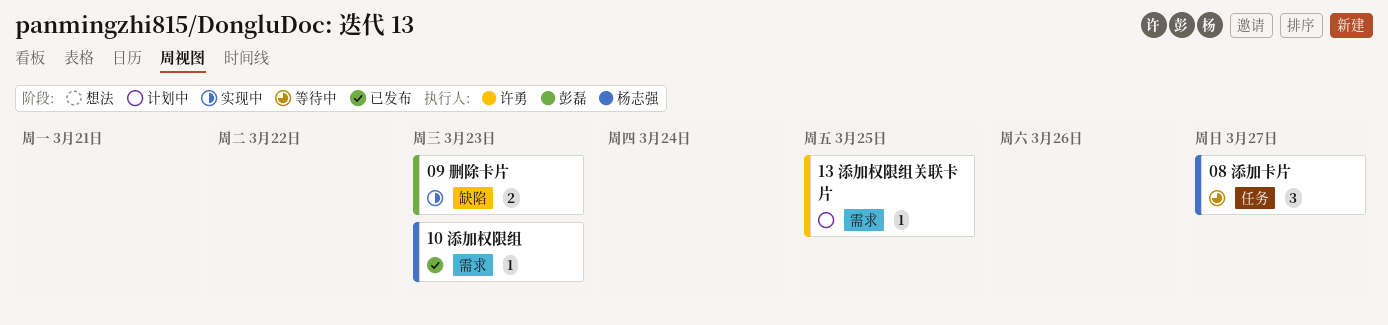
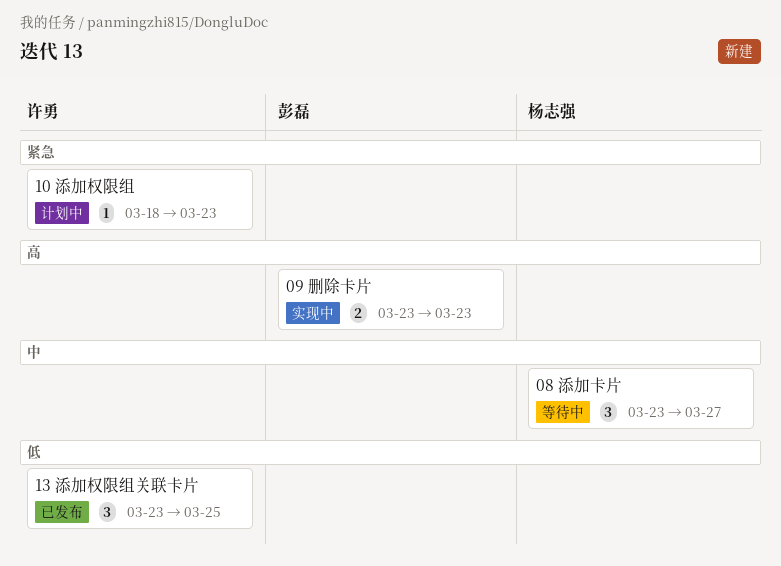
10 添加权限组, status: 已发布 -> 计划中
10 添加权限组, owner: 杨志强 -> 许勇
13 添加权限组关联卡片, status: 计划中 -> 已发布
13 添加权限组关联卡片, estimate: 1 -> 3

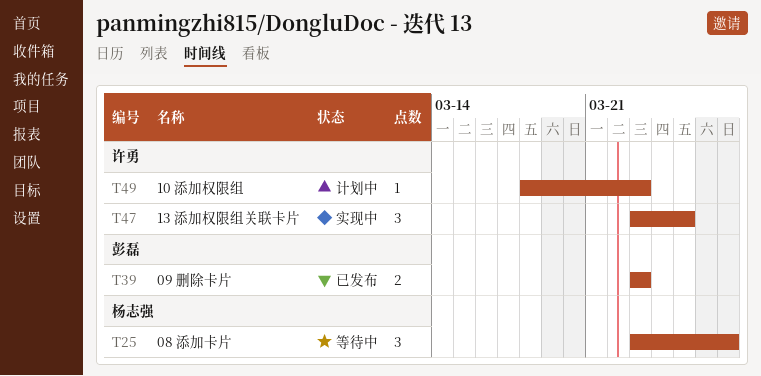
09 删除卡片, status: 实现中 -> 已发布
13 添加权限组关联卡片, status: 已发布 -> 实现中

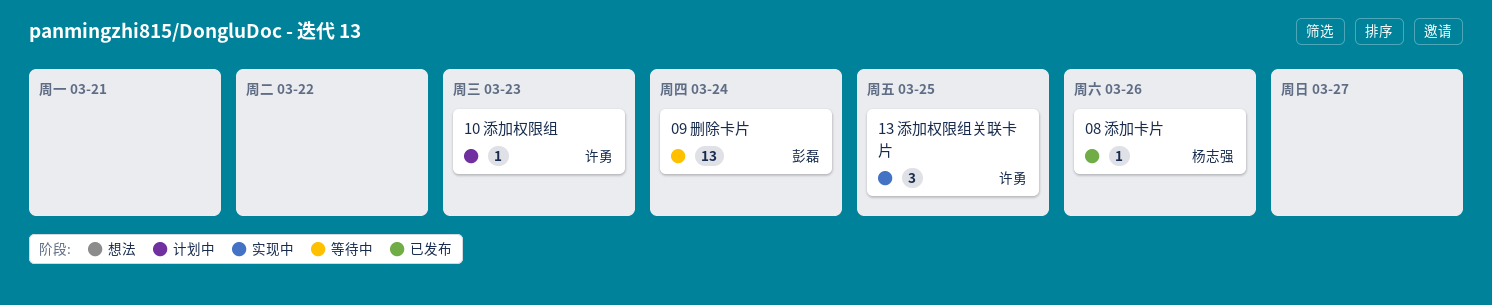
08 添加卡片, status: 等待中 -> 已发布
08 添加卡片, estimate: 3 -> 1
08 添加卡片, due: Mar 27 -> Mar 26
09 删除卡片, status: 已发布 -> 等待中
09 删除卡片, estimate: 2 -> 13
09 删除卡片, due: Mar 23 -> Mar 24

